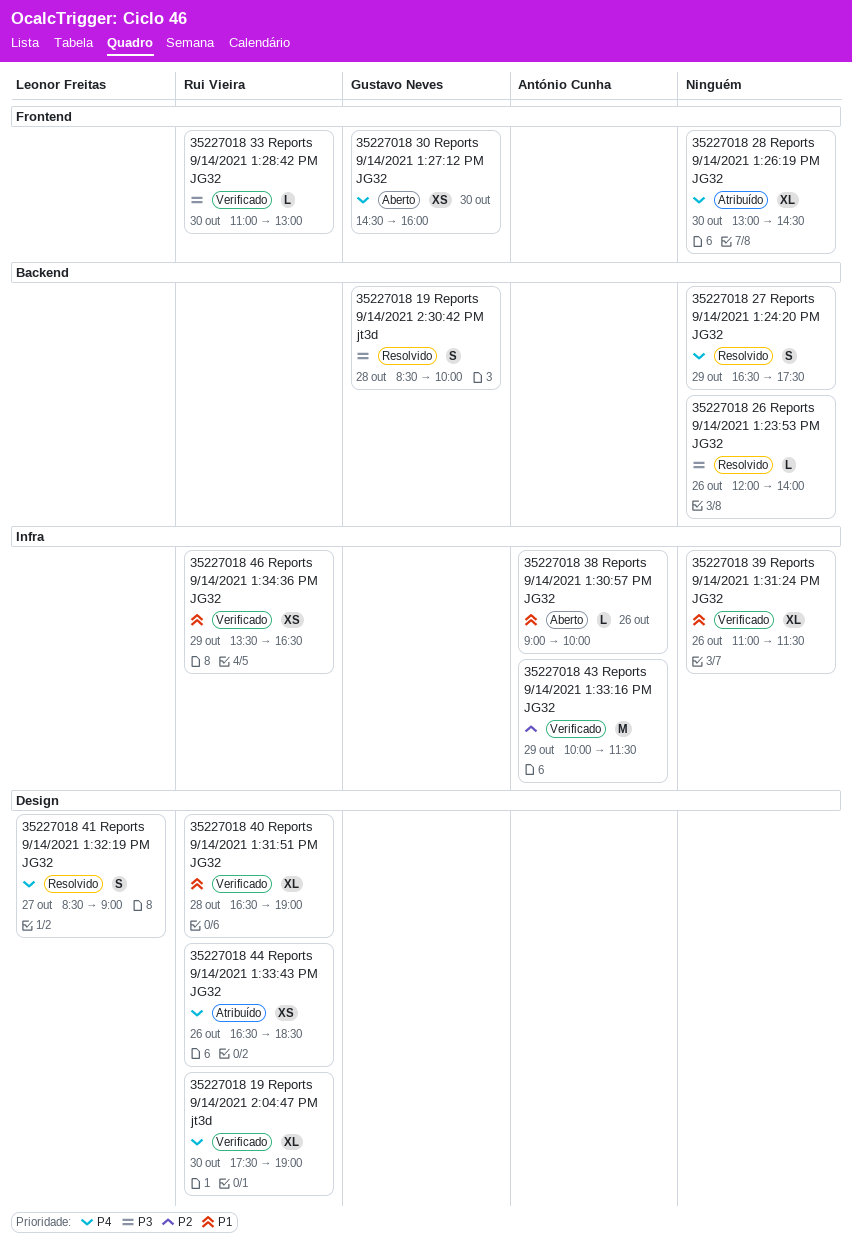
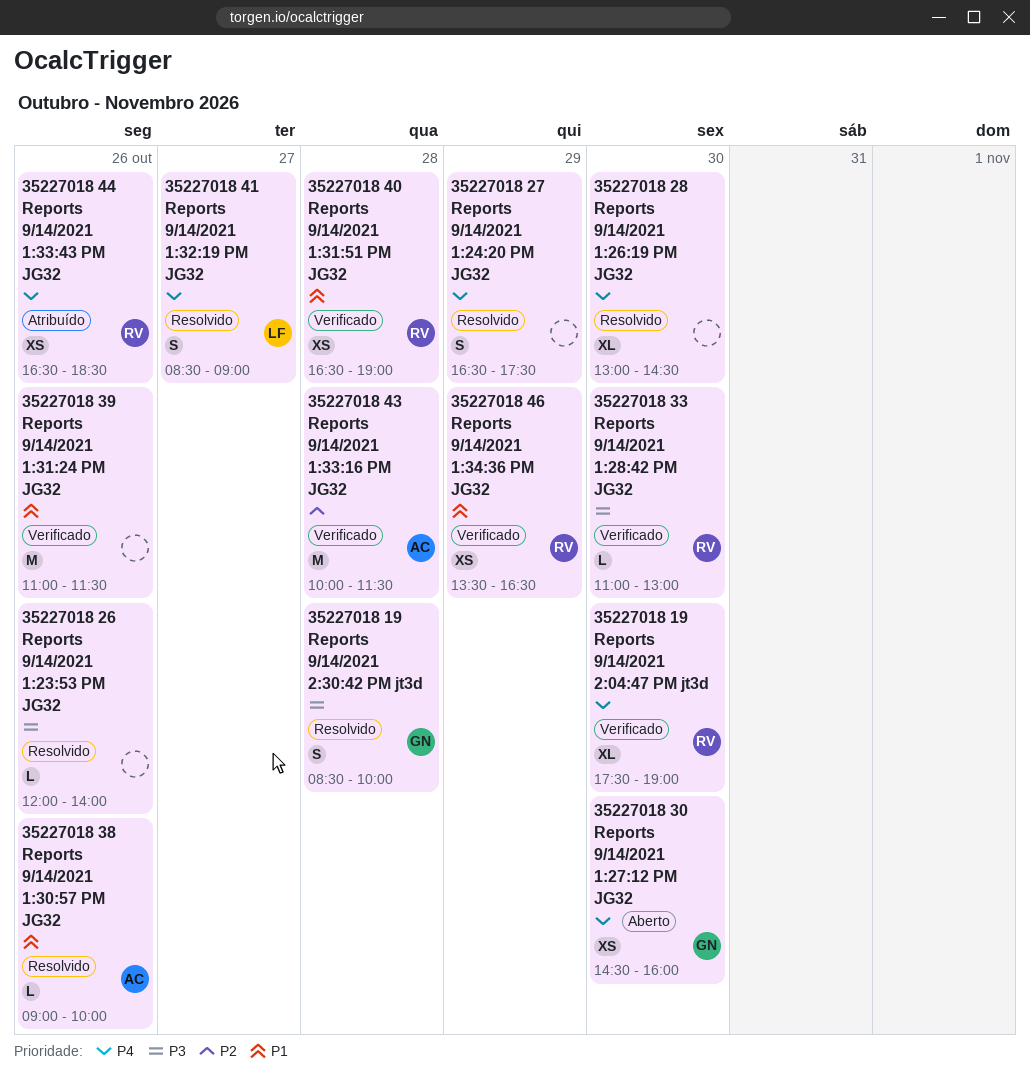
35227018 28 Reports 9/14/2021 1:26:19 PM JG32, status: Atribuído -> Resolvido
35227018 38 Reports 9/14/2021 1:30:57 PM JG32, status: Aberto -> Resolvido
35227018 39 Reports 9/14/2021 1:31:24 PM JG32, estimate: XL -> M
35227018 40 Reports 9/14/2021 1:31:51 PM JG32, estimate: XL -> XS
35227018 43 Reports 9/14/2021 1:33:16 PM JG32, day: Oct 29 -> Oct 28

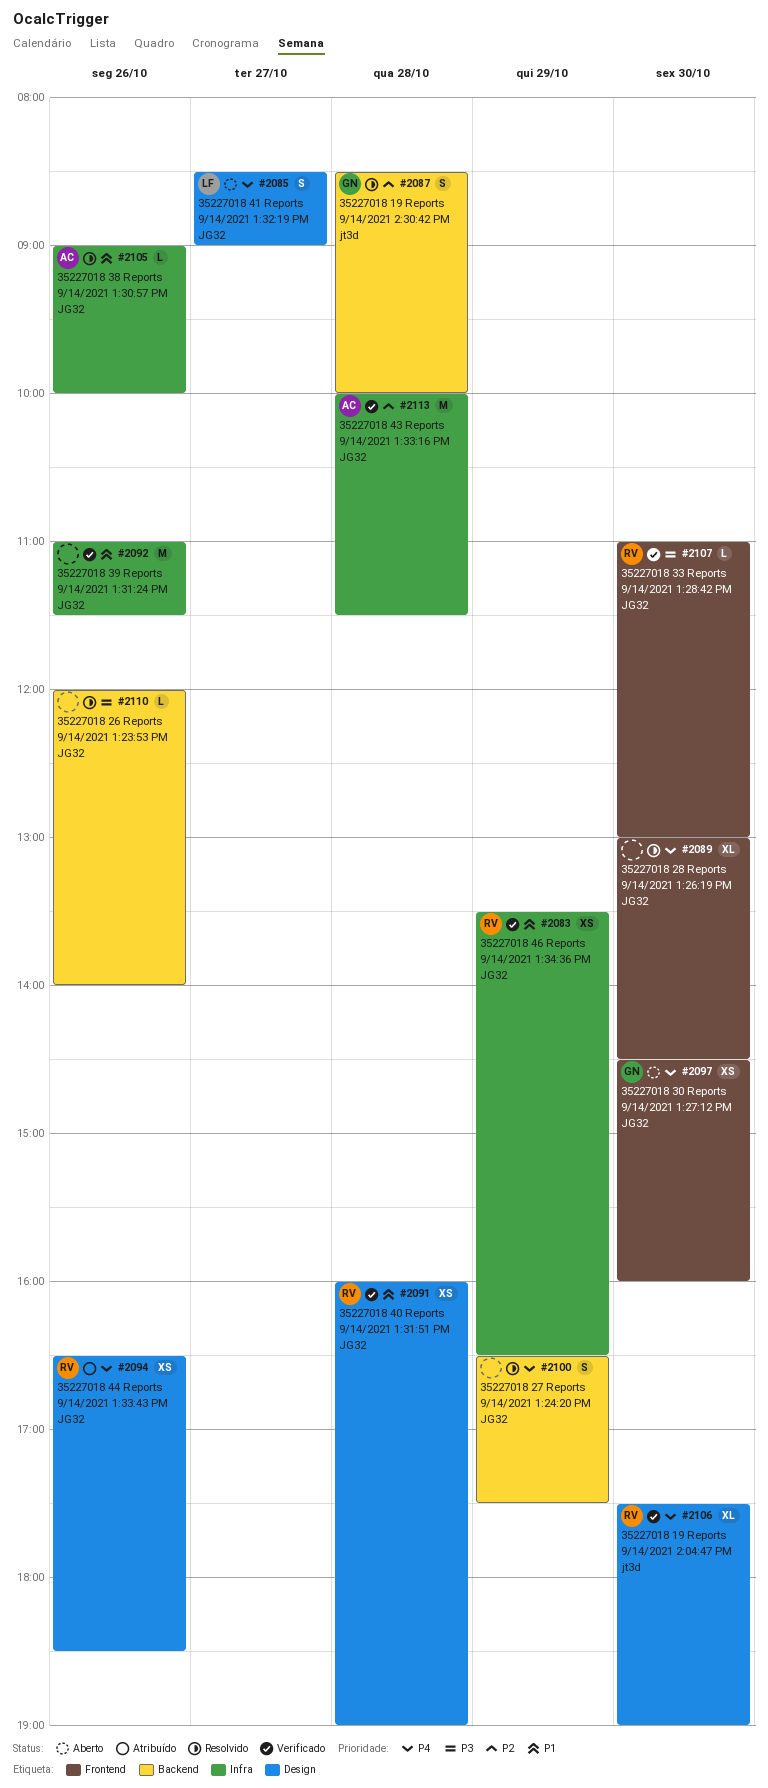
35227018 19 Reports 9/14/2021 2:30:42 PM jt3d, priority: P3 -> P2
35227018 40 Reports 9/14/2021 1:31:51 PM JG32, begins: 16:30 -> 16:00
35227018 41 Reports 9/14/2021 1:32:19 PM JG32, status: Resolvido -> Aberto

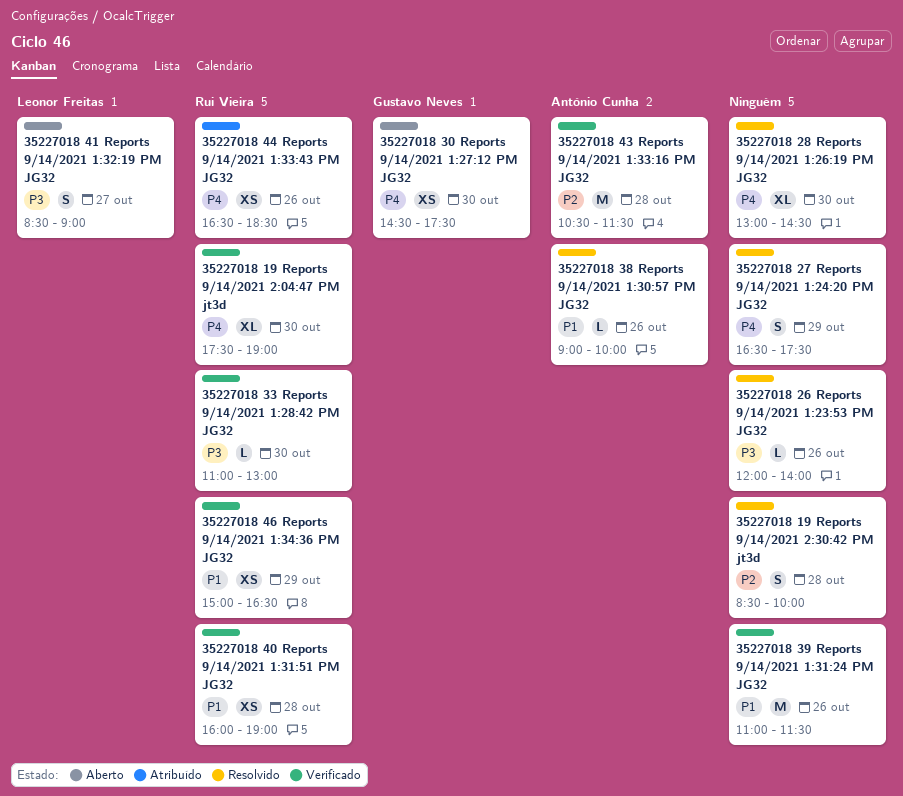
35227018 19 Reports 9/14/2021 2:30:42 PM jt3d, owner: Gustavo Neves -> none
35227018 30 Reports 9/14/2021 1:27:12 PM JG32, ends: 16:00 -> 17:30
35227018 41 Reports 9/14/2021 1:32:19 PM JG32, priority: P4 -> P3
35227018 43 Reports 9/14/2021 1:33:16 PM JG32, begins: 10:00 -> 10:30
35227018 46 Reports 9/14/2021 1:34:36 PM JG32, begins: 13:30 -> 15:00

